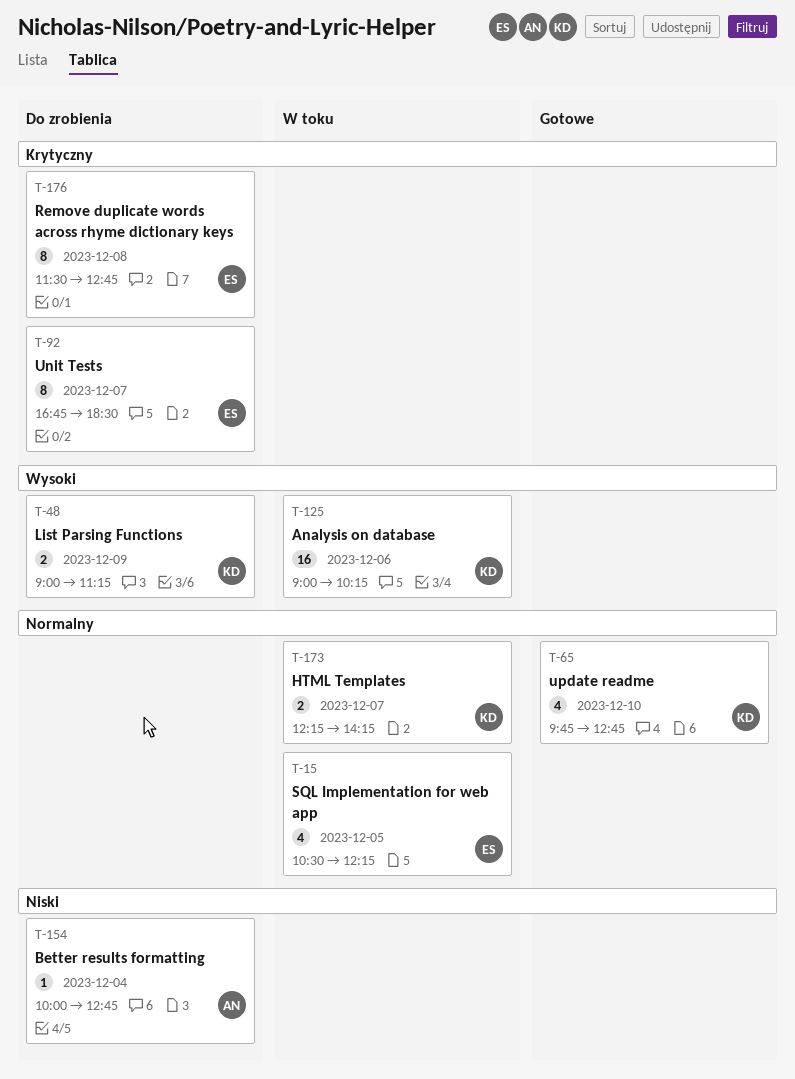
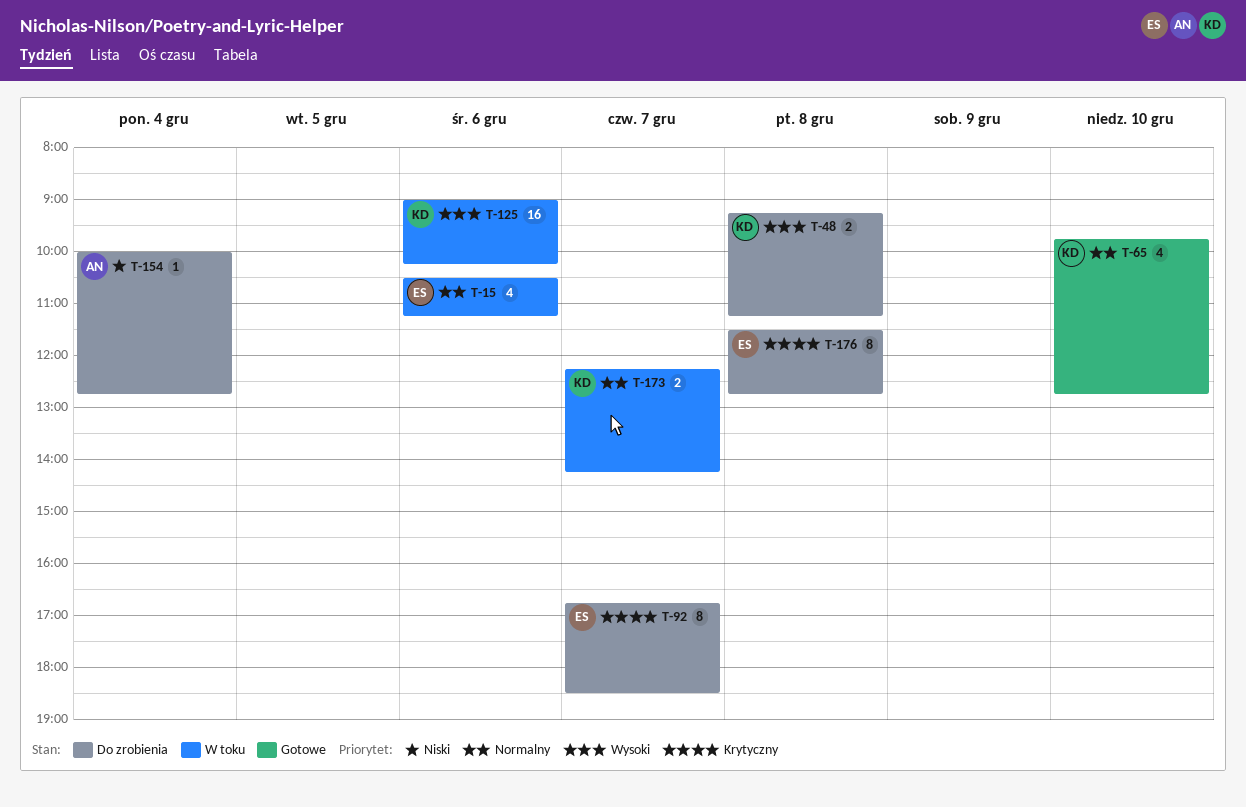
T-15, day: Dec 5 -> Dec 6
T-15, ends: 12:15 -> 11:15
T-48, day: Dec 9 -> Dec 8
T-48, begins: 09:00 -> 09:15

